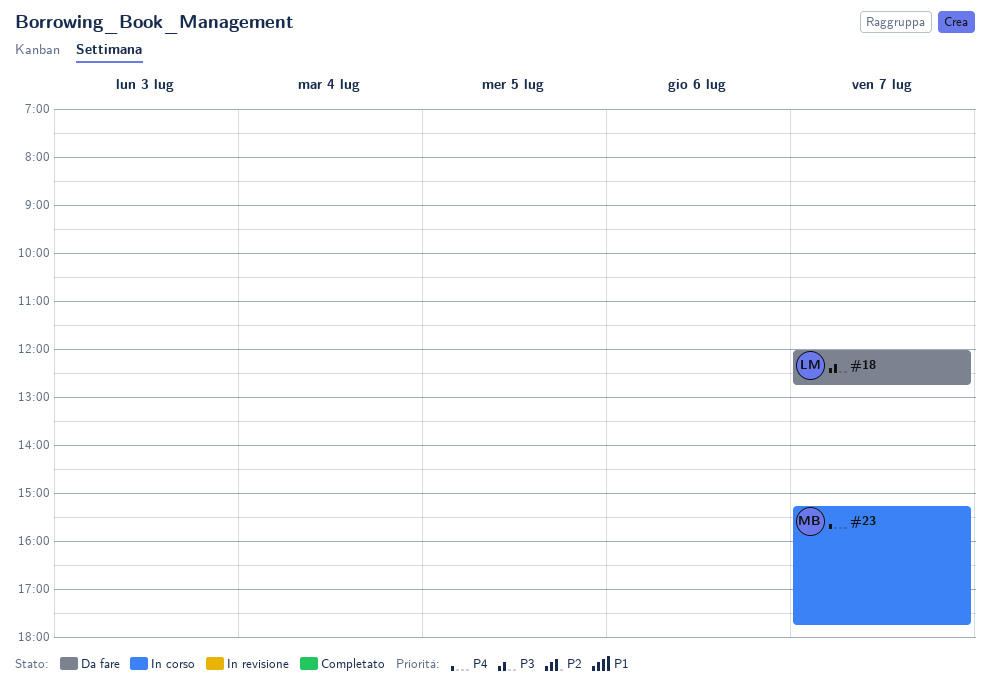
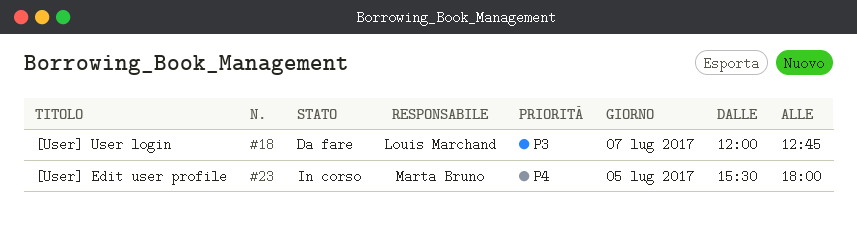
#23, day: Jul 7 -> Jul 5
#23, begins: 15:15 -> 15:30
#23, ends: 17:45 -> 18:00

